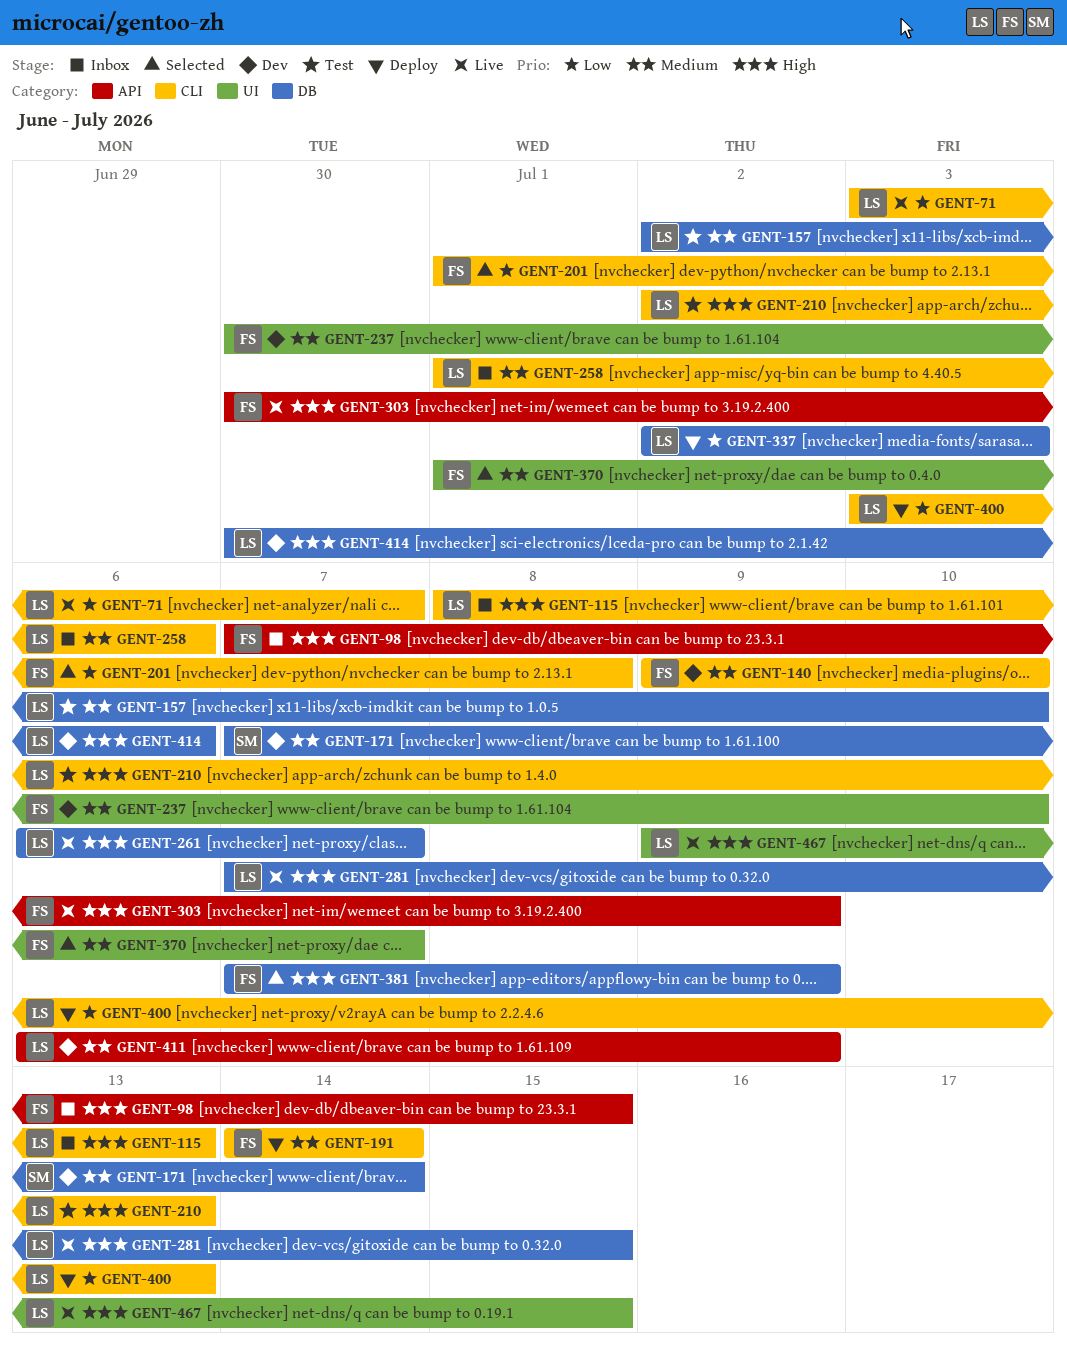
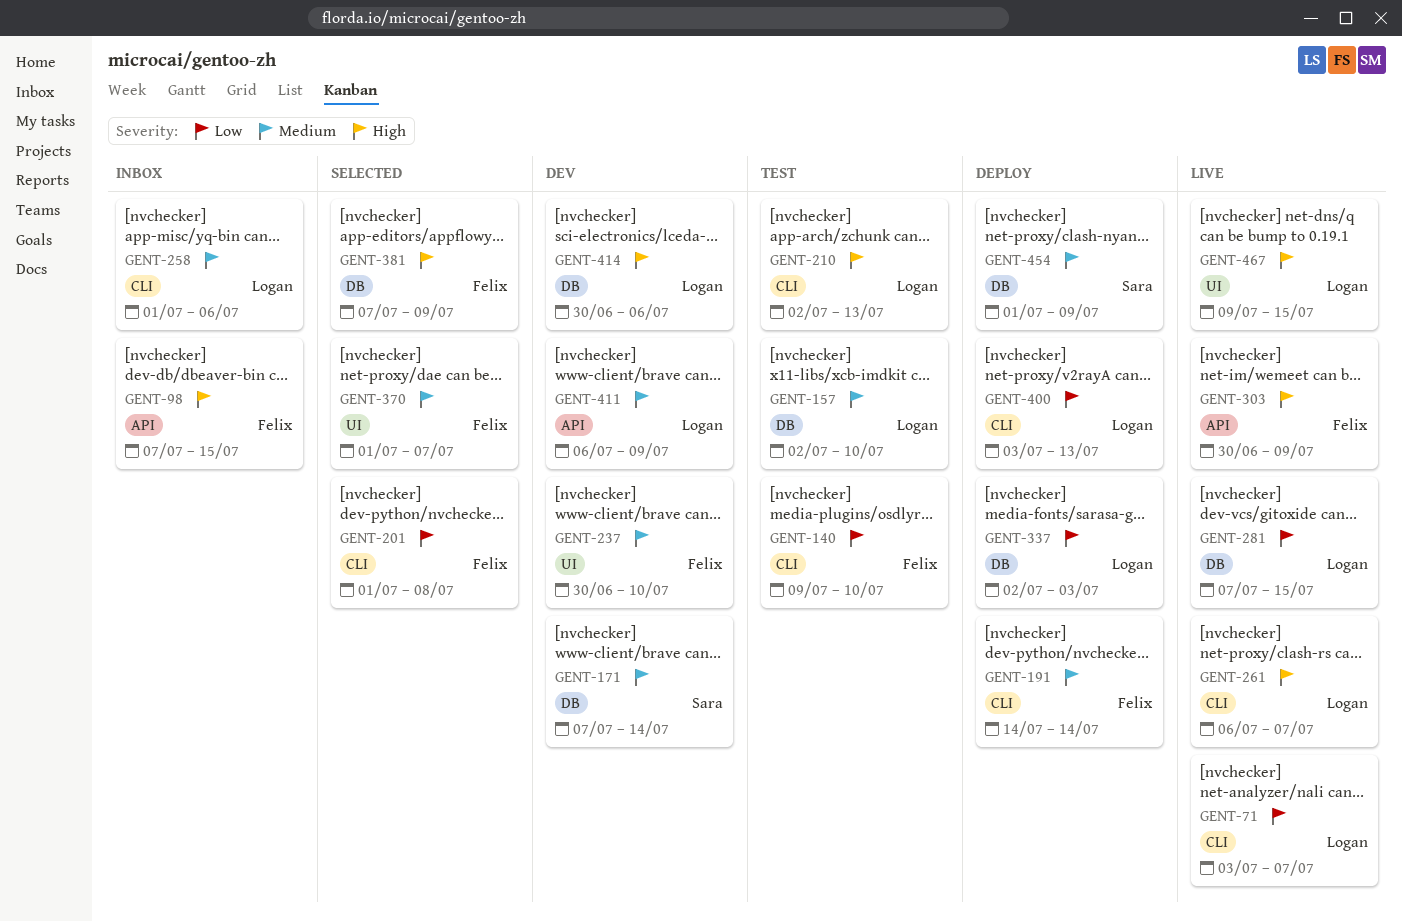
GENT-115: present -> none
GENT-140, status: Dev -> Test
GENT-140, priority: Medium -> Low
GENT-261, label: DB -> CLI
GENT-281, priority: High -> Low
GENT-454: none -> present

